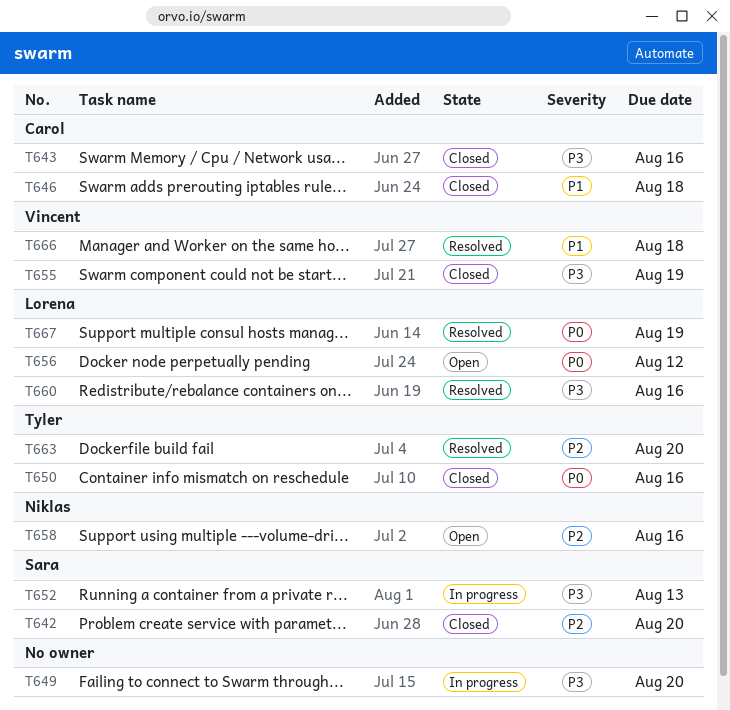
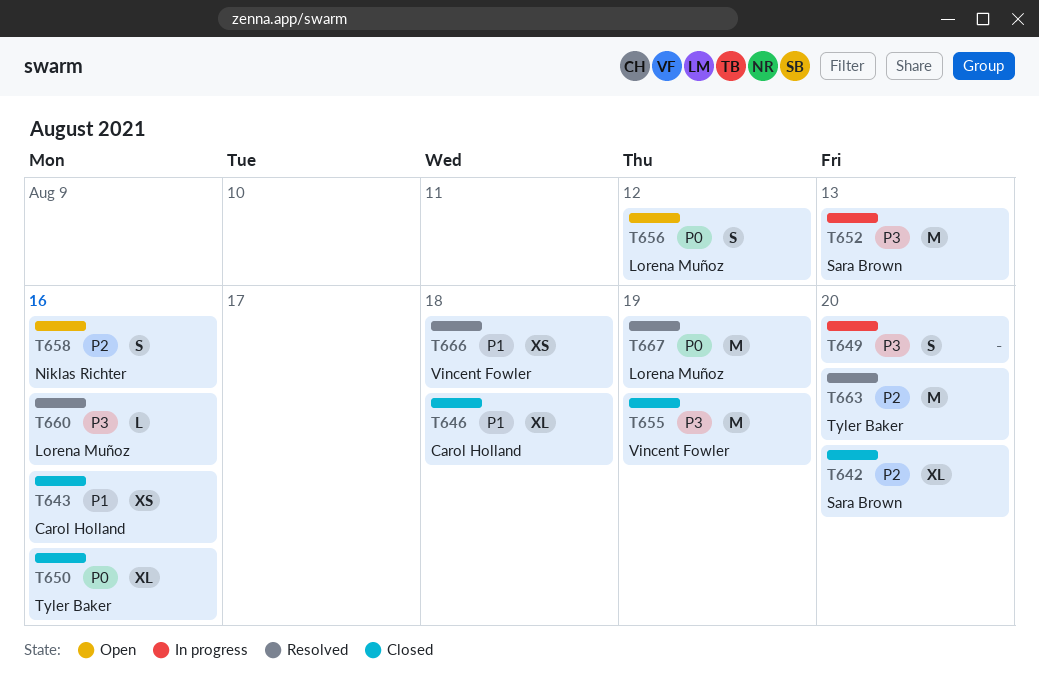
T643, priority: P3 -> P1

